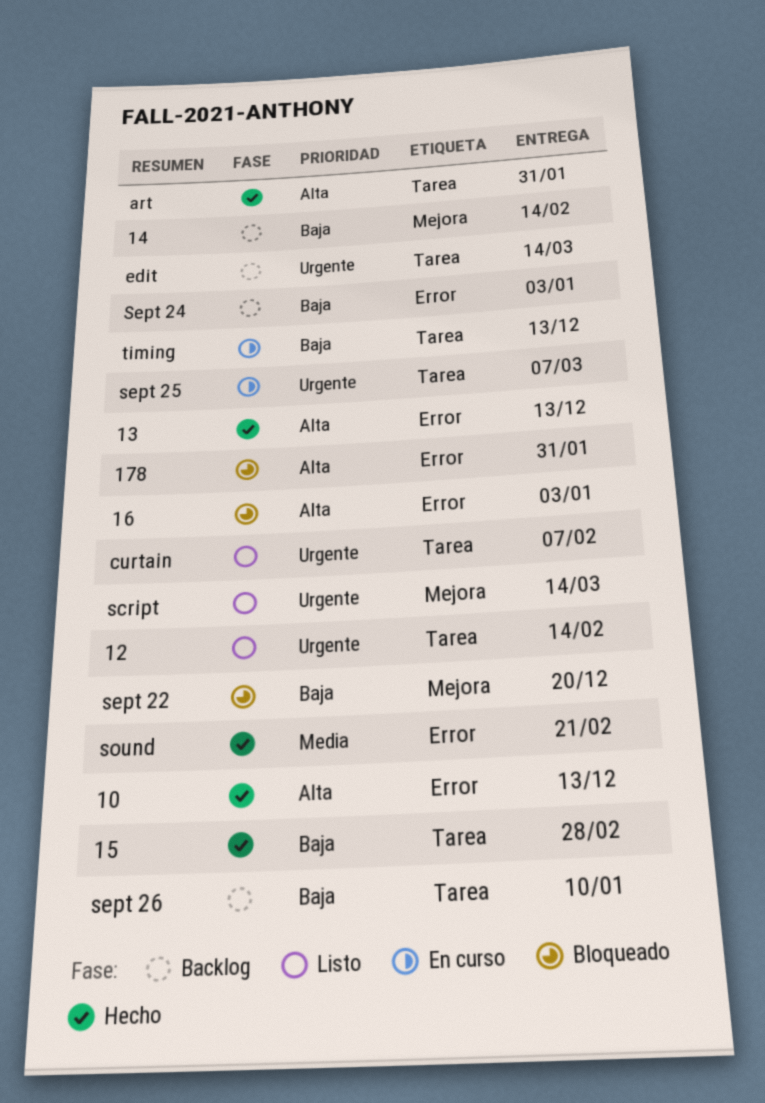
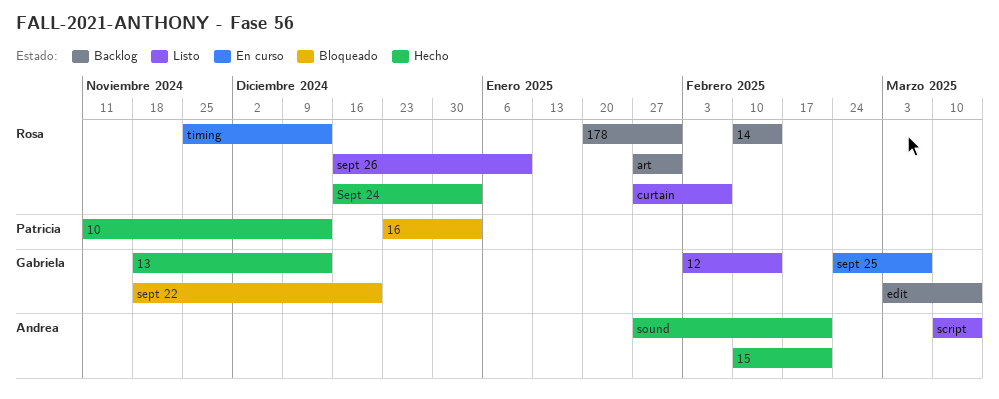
15, due: Feb 28 -> Feb 21
178, status: Bloqueado -> Backlog
art, status: Hecho -> Backlog
Sept 24, status: Backlog -> Hecho
sept 26, status: Backlog -> Listo

